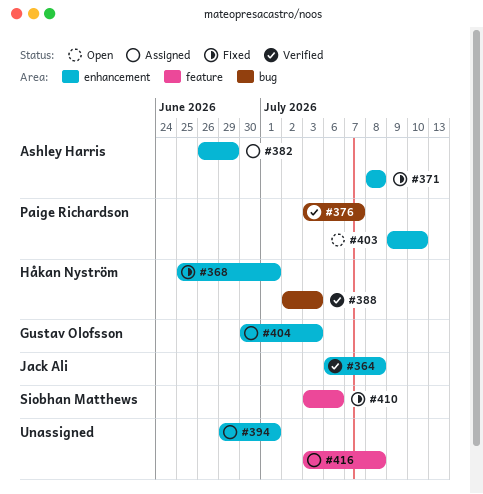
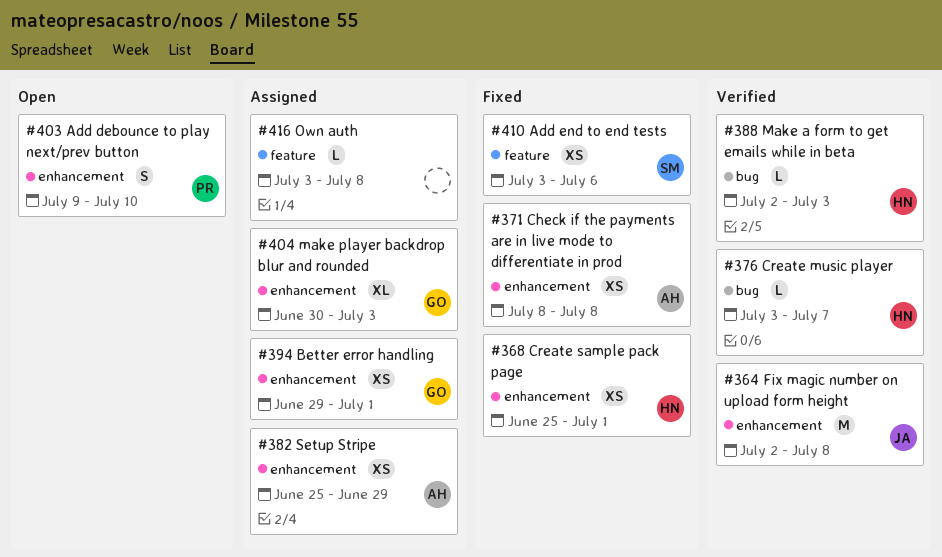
#364, start: Jul 6 -> Jul 2
#376, owner: Paige Richardson -> Håkan Nyström
#382, start: Jun 26 -> Jun 25
#394, owner: none -> Gustav Olofsson

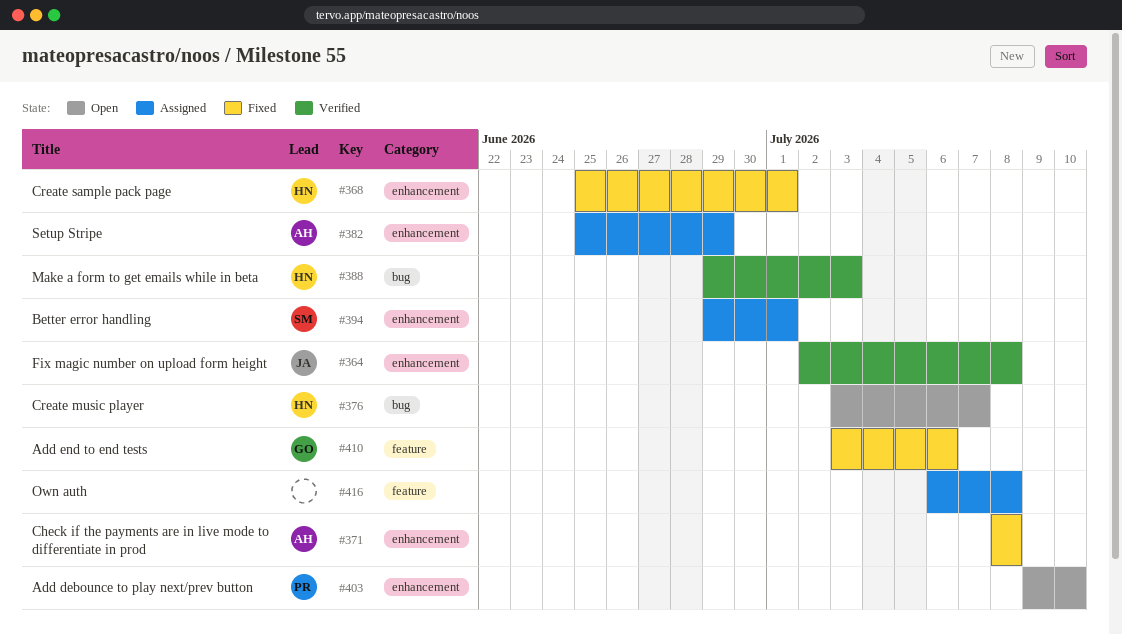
#376, status: Verified -> Open
#388, start: Jul 2 -> Jun 29
#394, owner: GO -> SM
#404: present -> none
#410, owner: SM -> GO
#416, start: Jul 3 -> Jul 6

